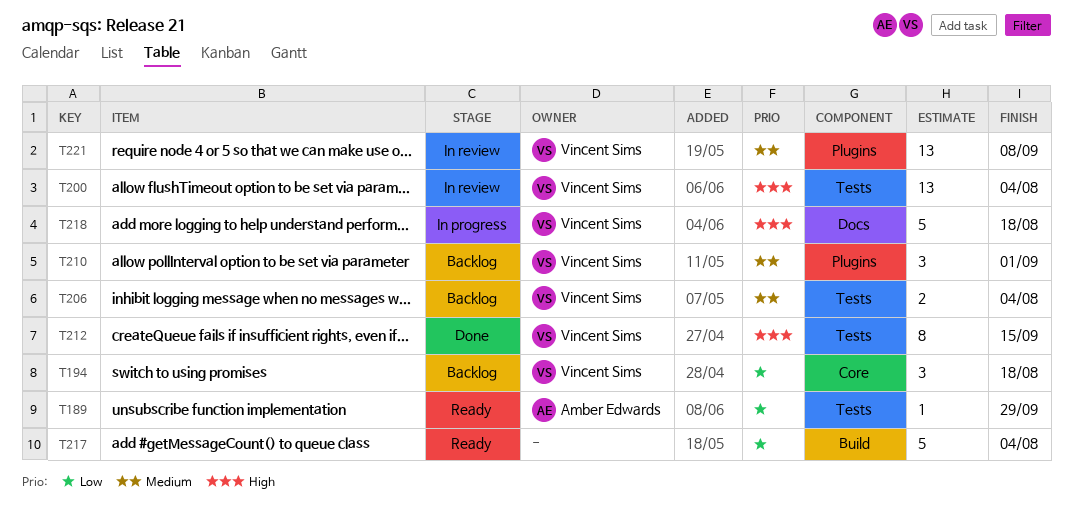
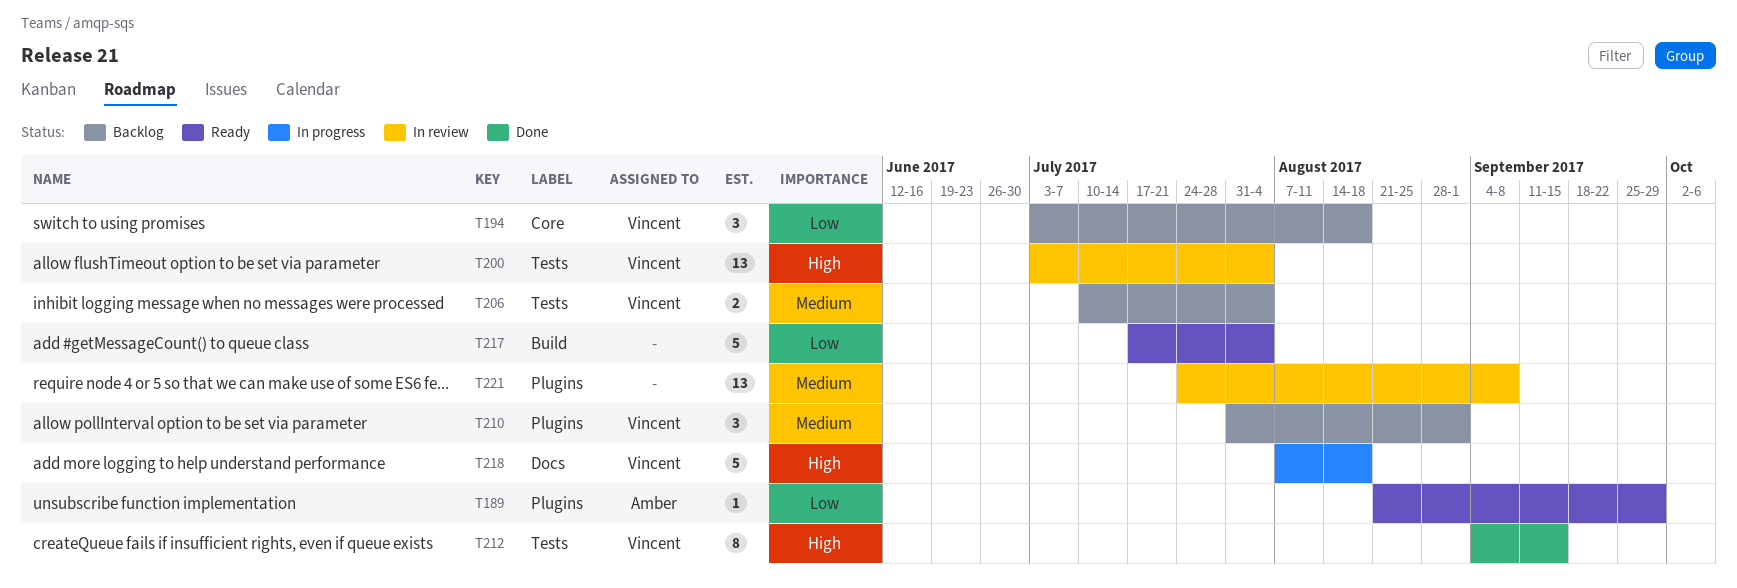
T189, label: Tests -> Plugins
T221, owner: Vincent Sims -> none

